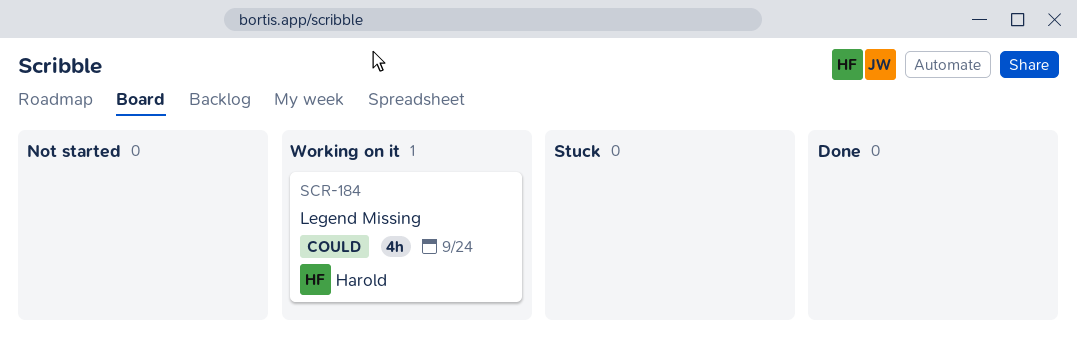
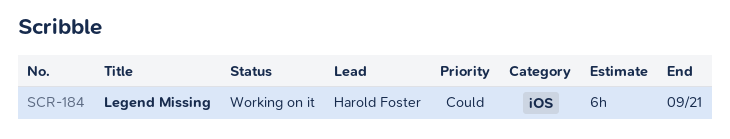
SCR-184, estimate: 4h -> 6h
SCR-184, due: Sep 24 -> Sep 21

